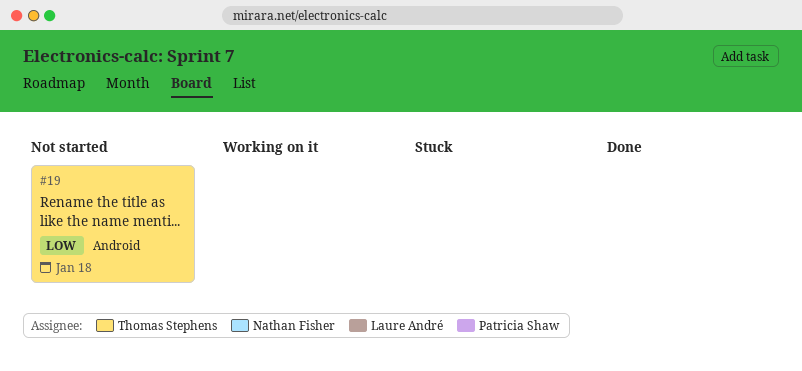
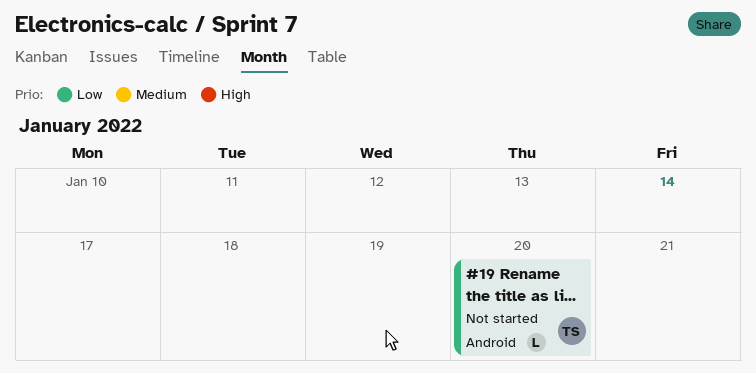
#19, due: Jan 18 -> Jan 20

